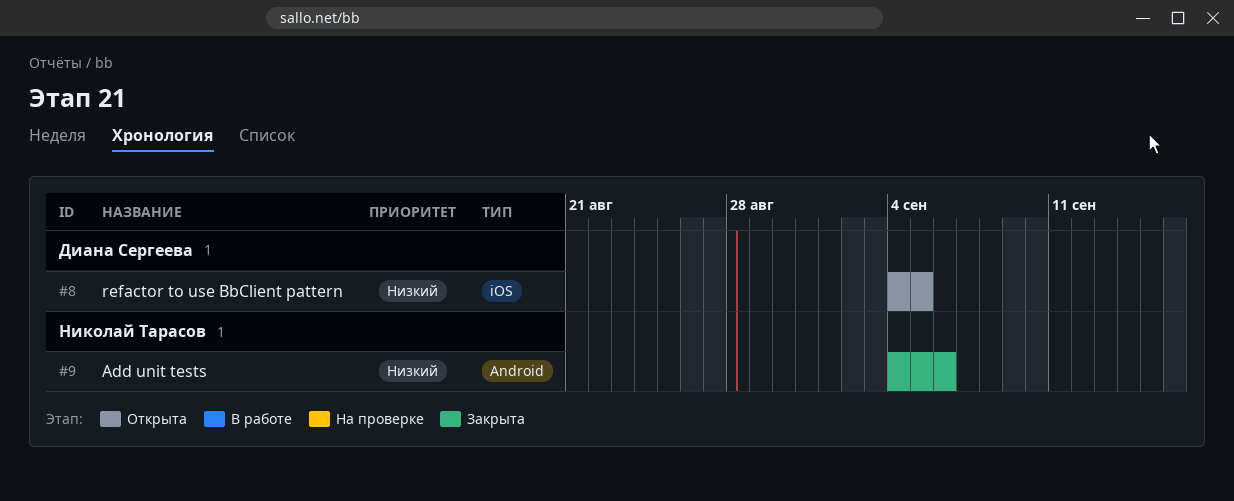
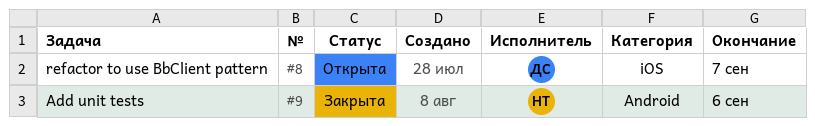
#8, due: Sep 5 -> Sep 7

